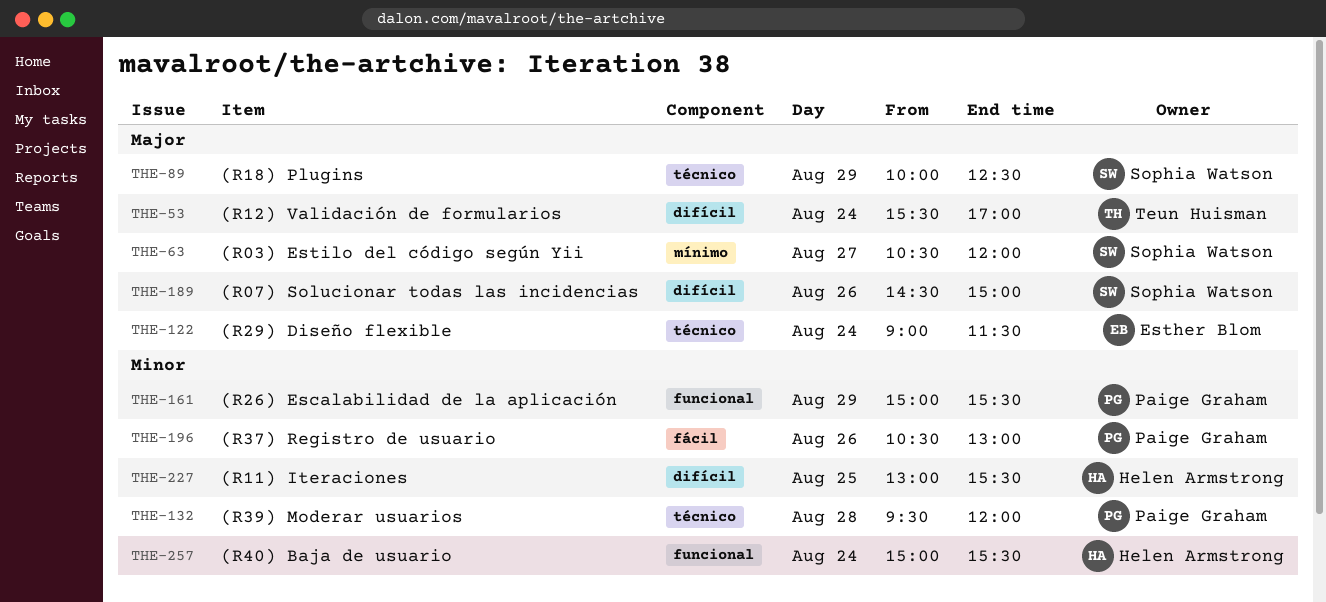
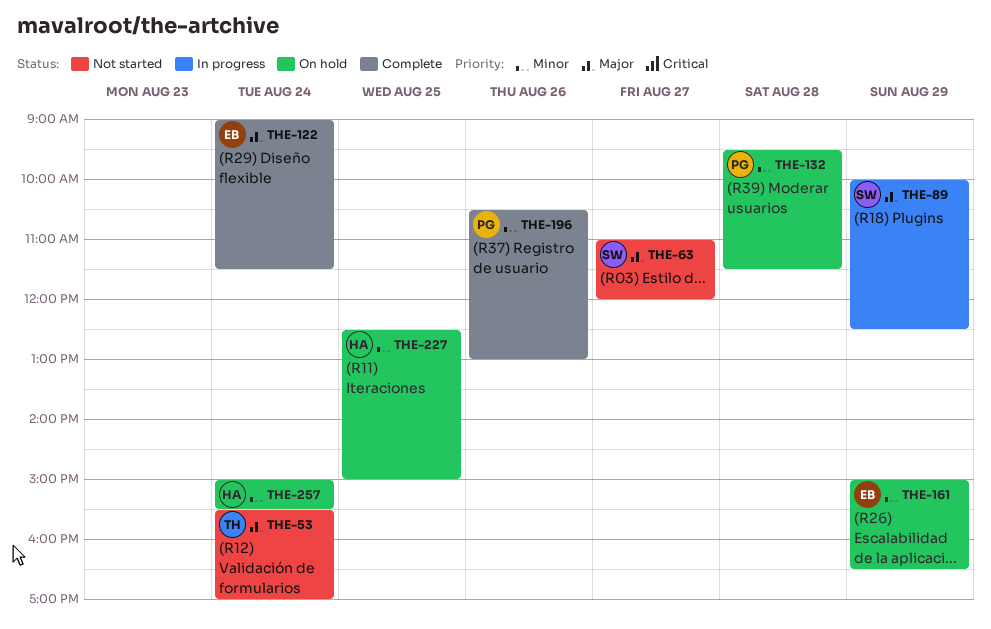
THE-63, begins: 10:30 -> 11:00
THE-132, ends: 12:00 -> 11:30
THE-161, owner: Paige Graham -> Esther Blom
THE-161, ends: 15:30 -> 16:30
THE-189: present -> none
THE-227, begins: 13:00 -> 12:30
THE-227, ends: 15:30 -> 15:00

